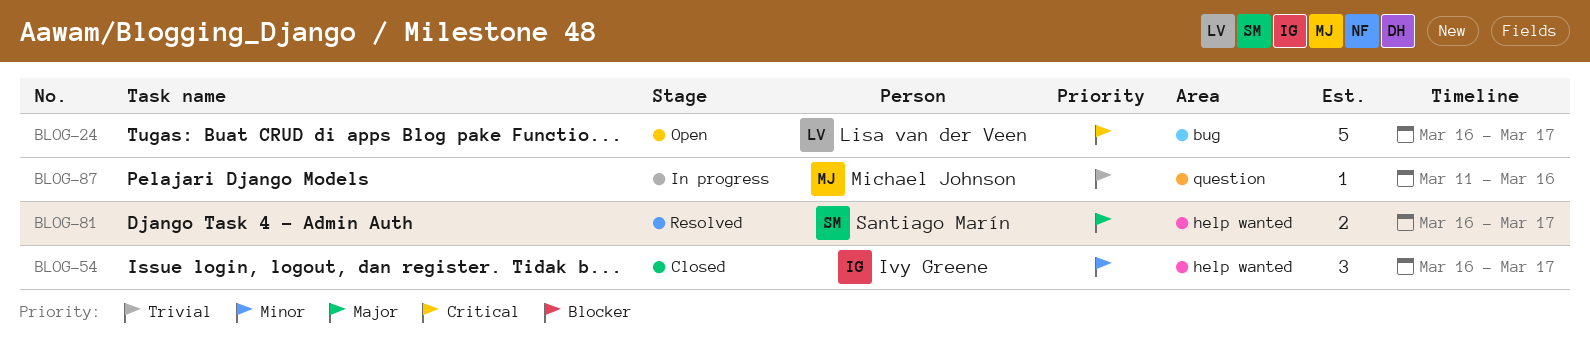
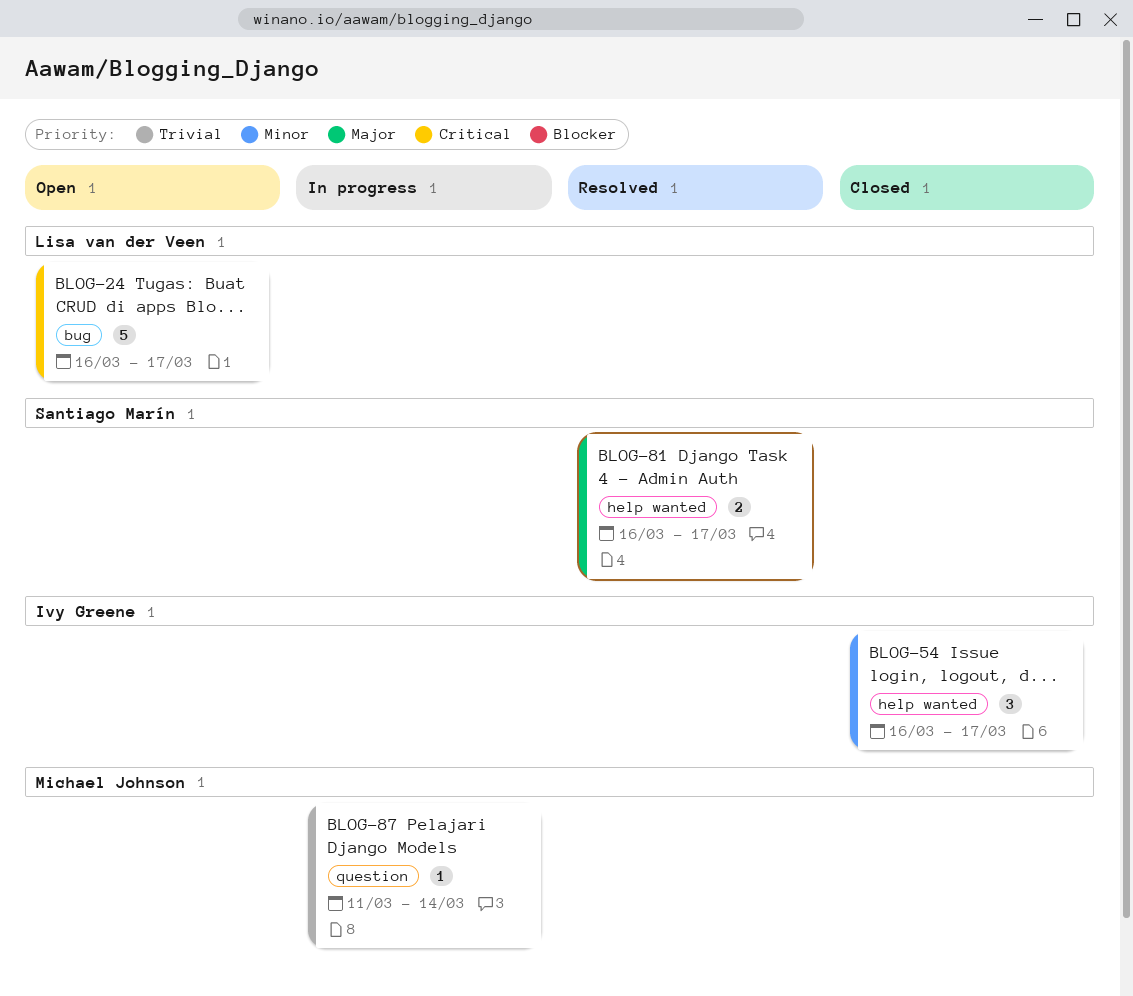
BLOG-87, due: Mar 16 -> Mar 14

